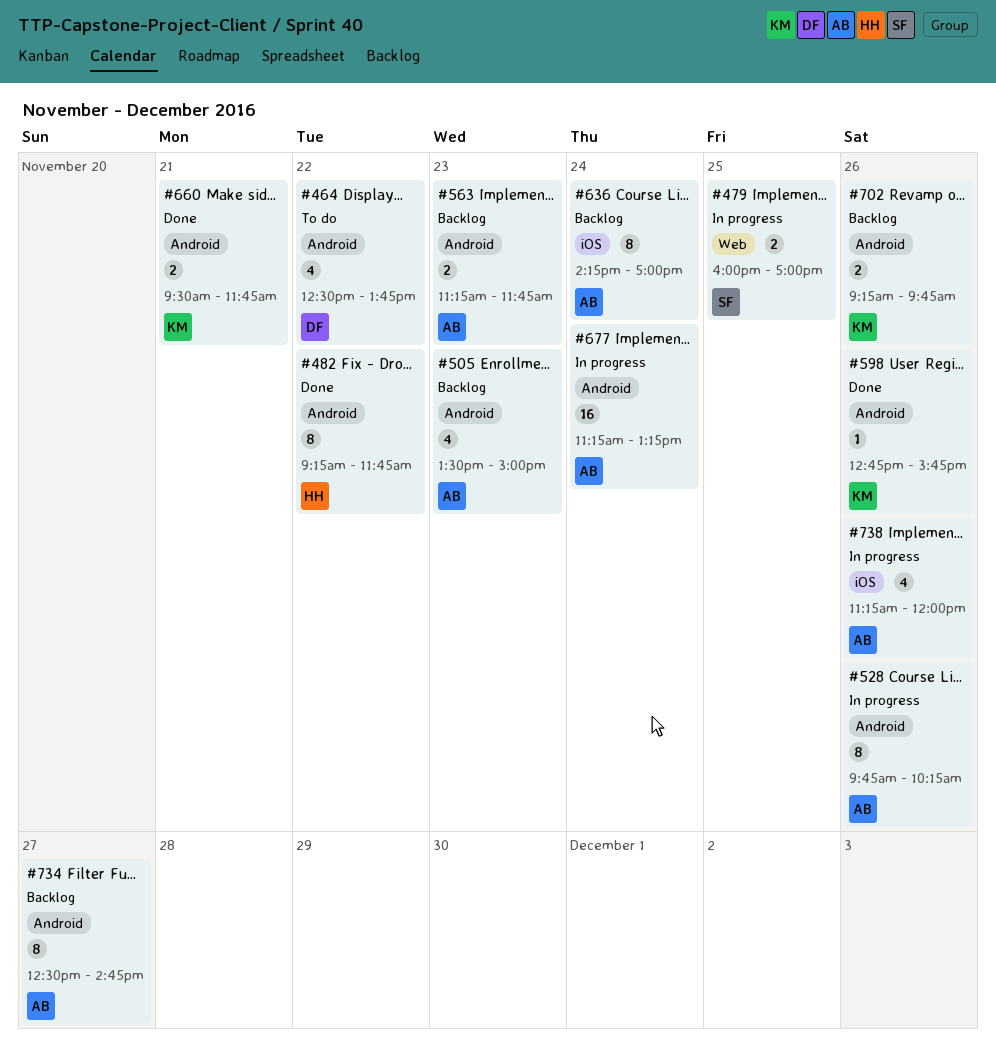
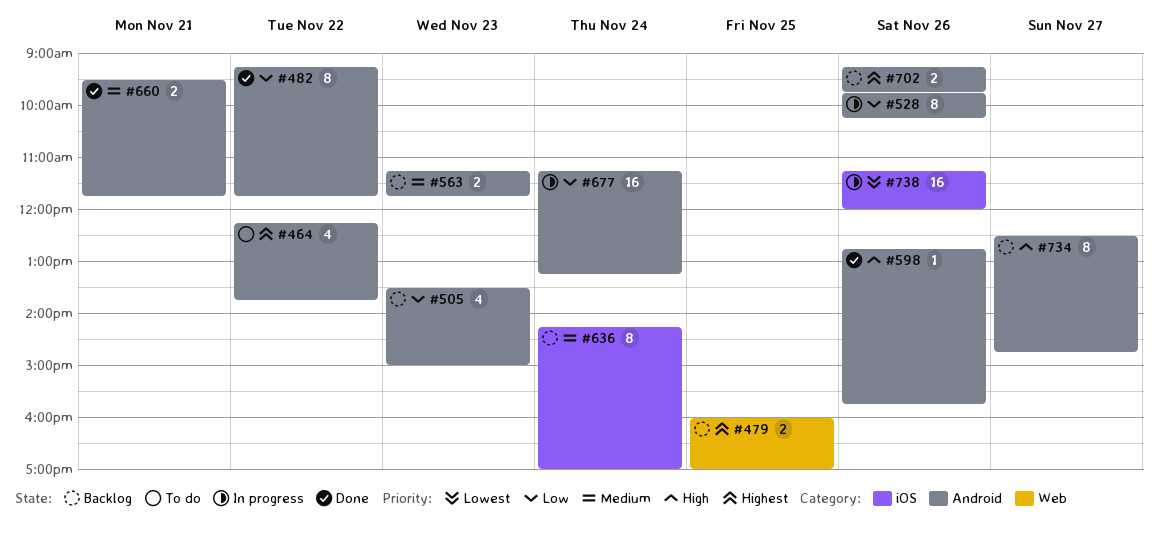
#464, begins: 12:30 -> 12:15
#479, status: In progress -> Backlog
#738, estimate: 4 -> 16

